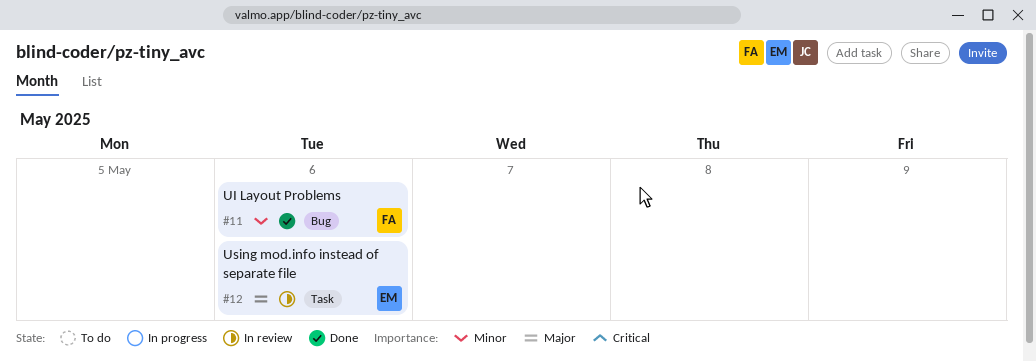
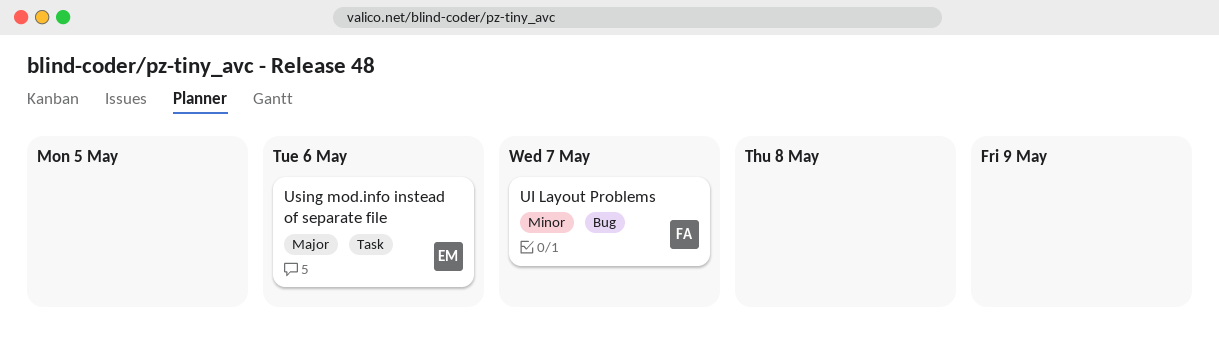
UI Layout Problems, due: May 6 -> May 7

